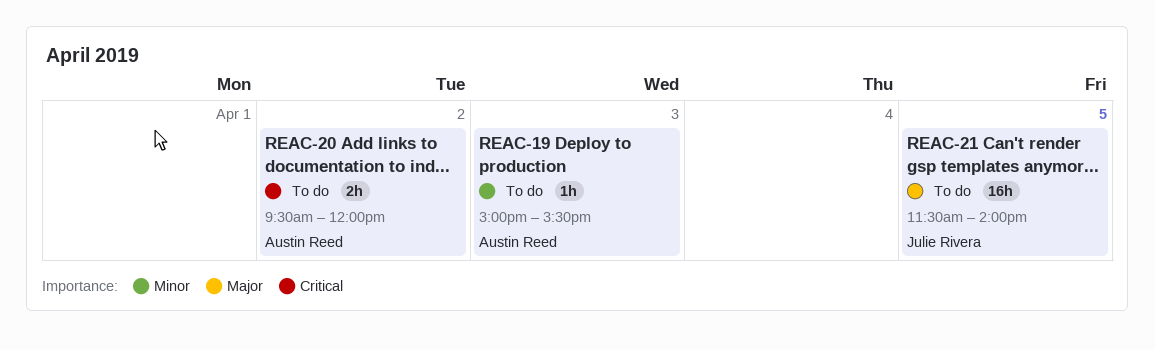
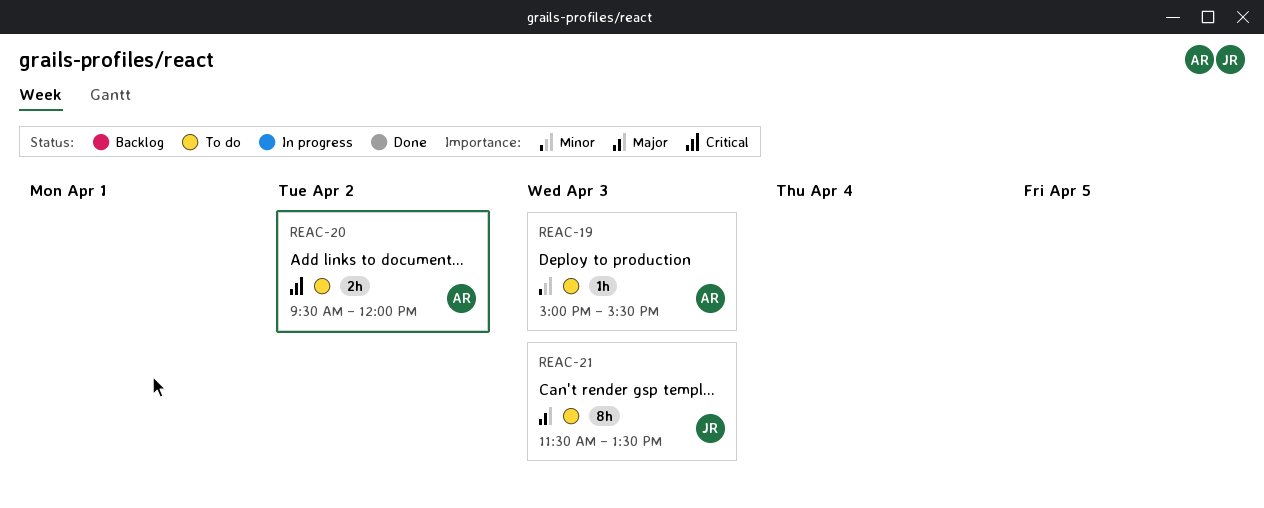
REAC-21, estimate: 16h -> 8h
REAC-21, day: Apr 5 -> Apr 3
REAC-21, ends: 14:00 -> 13:30

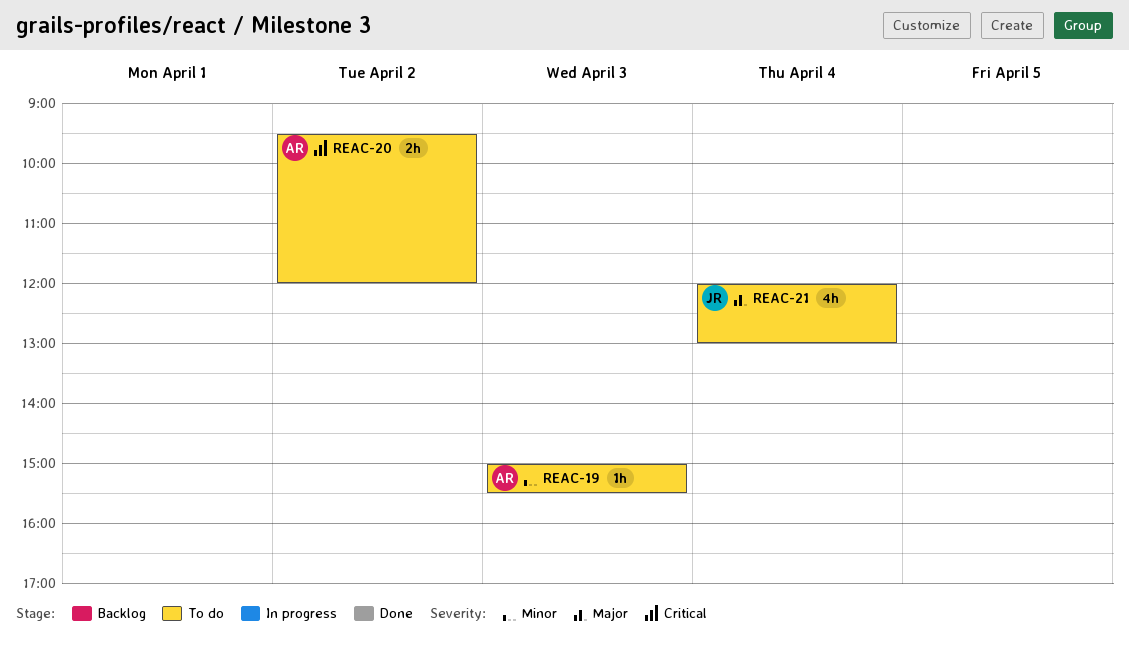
REAC-21, estimate: 8h -> 4h
REAC-21, day: Apr 3 -> Apr 4
REAC-21, begins: 11:30 -> 12:00
REAC-21, ends: 13:30 -> 13:00

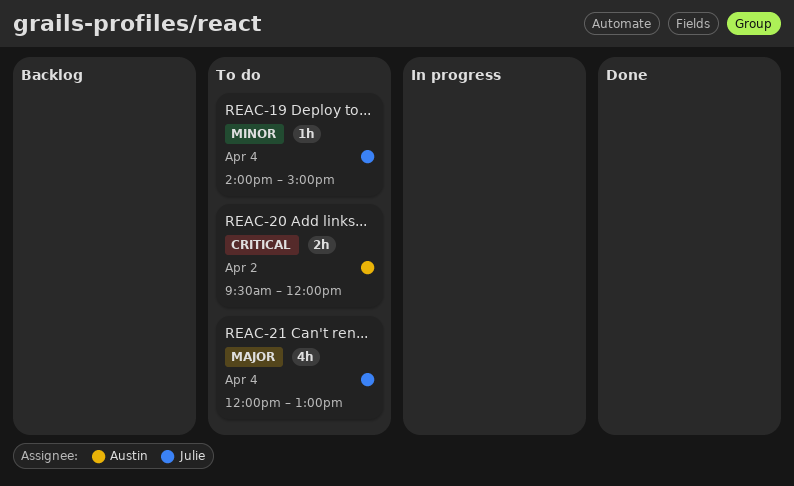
REAC-19, owner: Austin -> Julie
REAC-19, day: Apr 3 -> Apr 4
REAC-19, begins: 15:00 -> 14:00
REAC-19, ends: 15:30 -> 15:00

